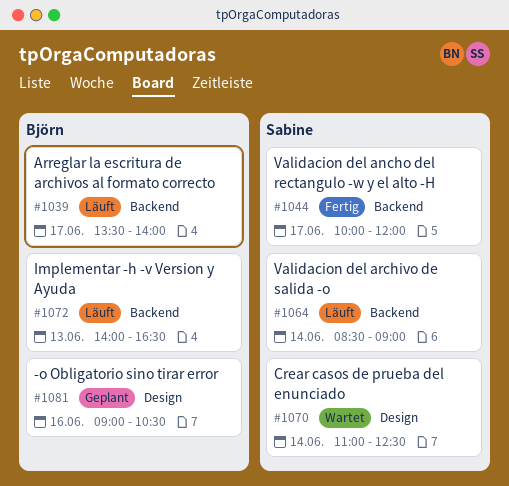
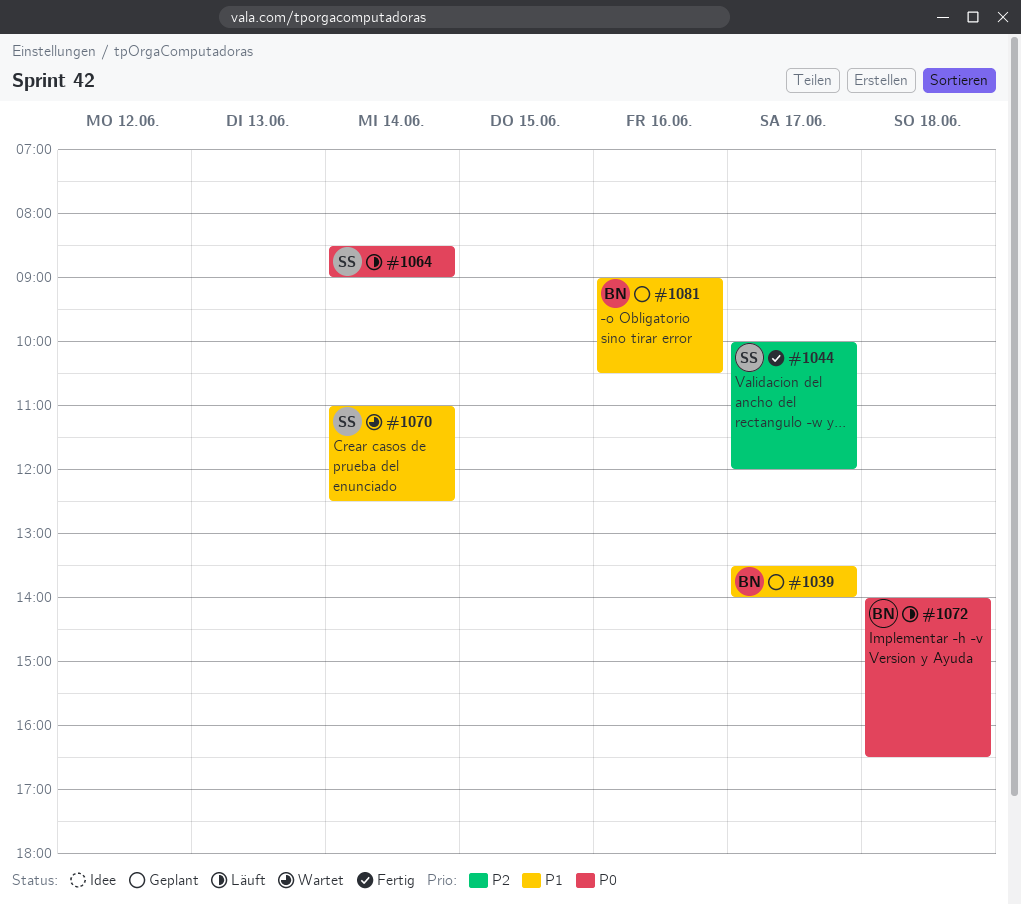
#1039, status: Läuft -> Geplant
#1072, day: Jun 13 -> Jun 18

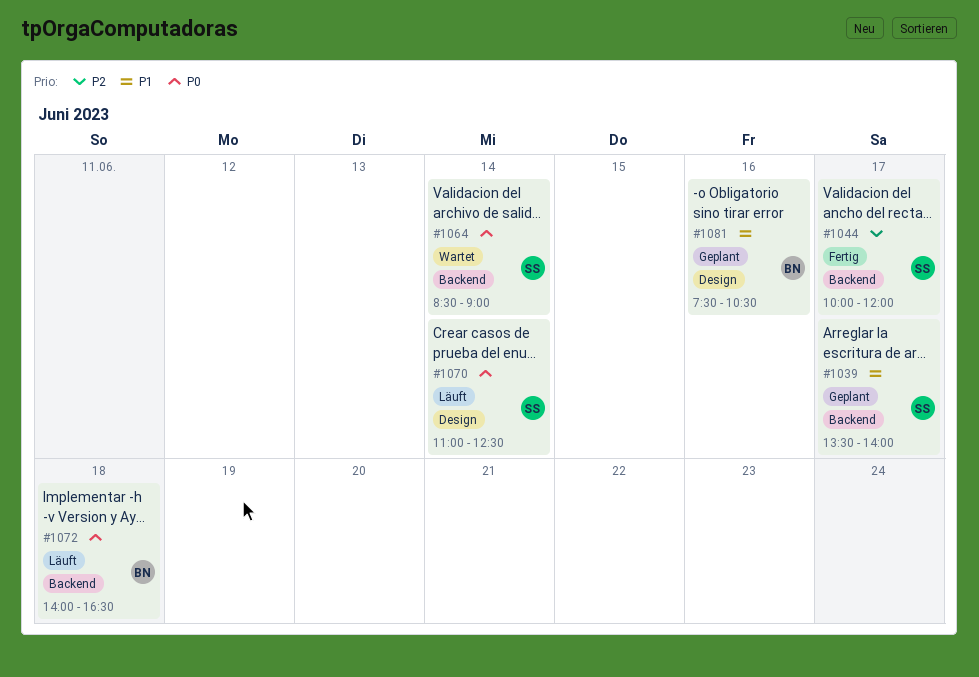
#1039, owner: BN -> SS
#1064, status: Läuft -> Wartet
#1070, status: Wartet -> Läuft
#1070, priority: P1 -> P0
#1081, begins: 09:00 -> 07:30

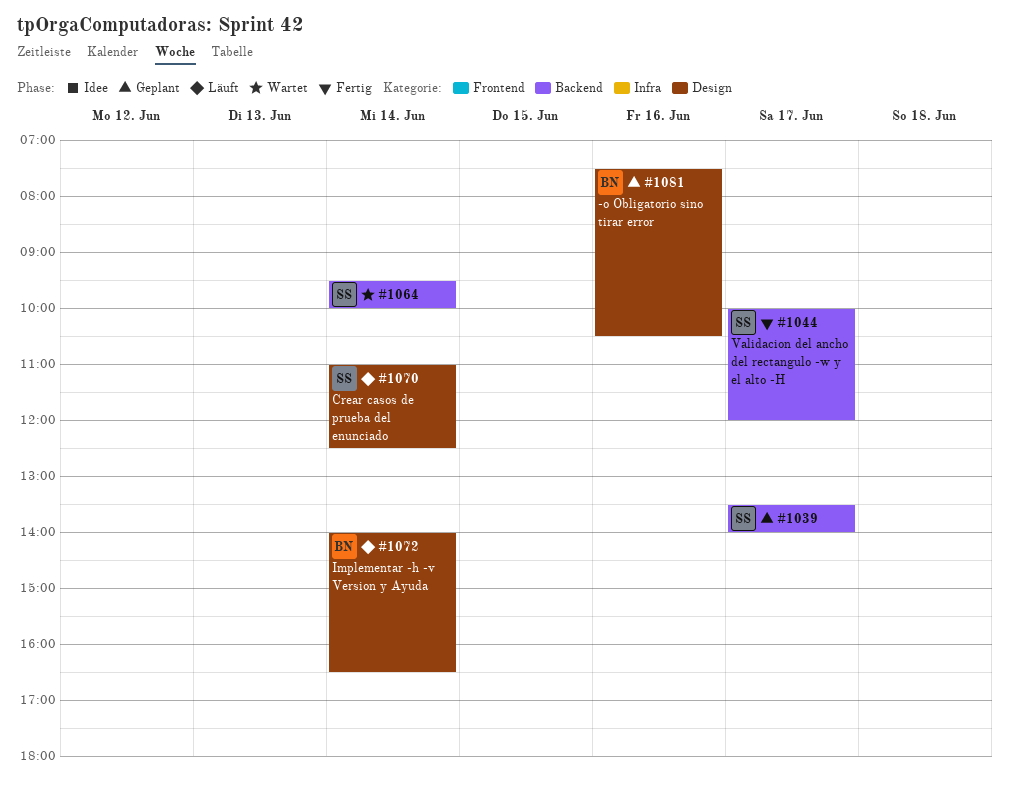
#1064, begins: 08:30 -> 09:30
#1064, ends: 09:00 -> 10:00
#1072, label: Backend -> Design
#1072, day: Jun 18 -> Jun 14

